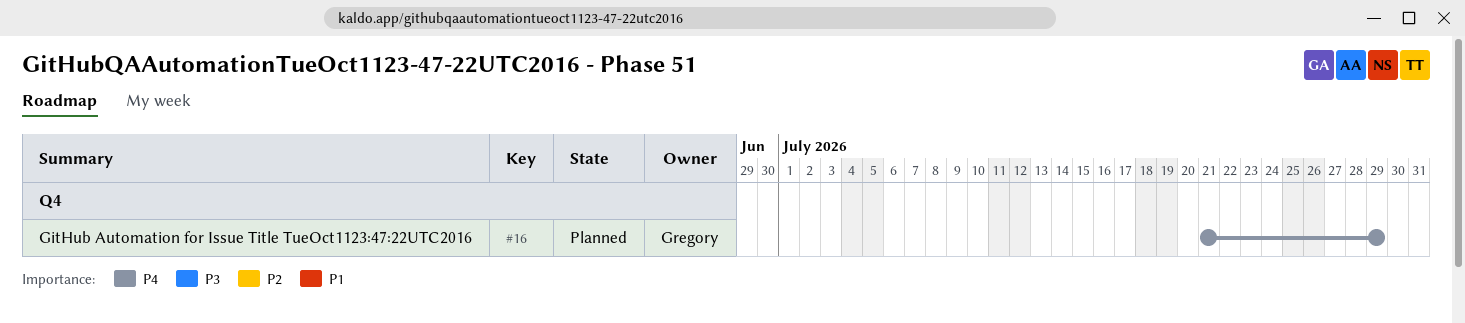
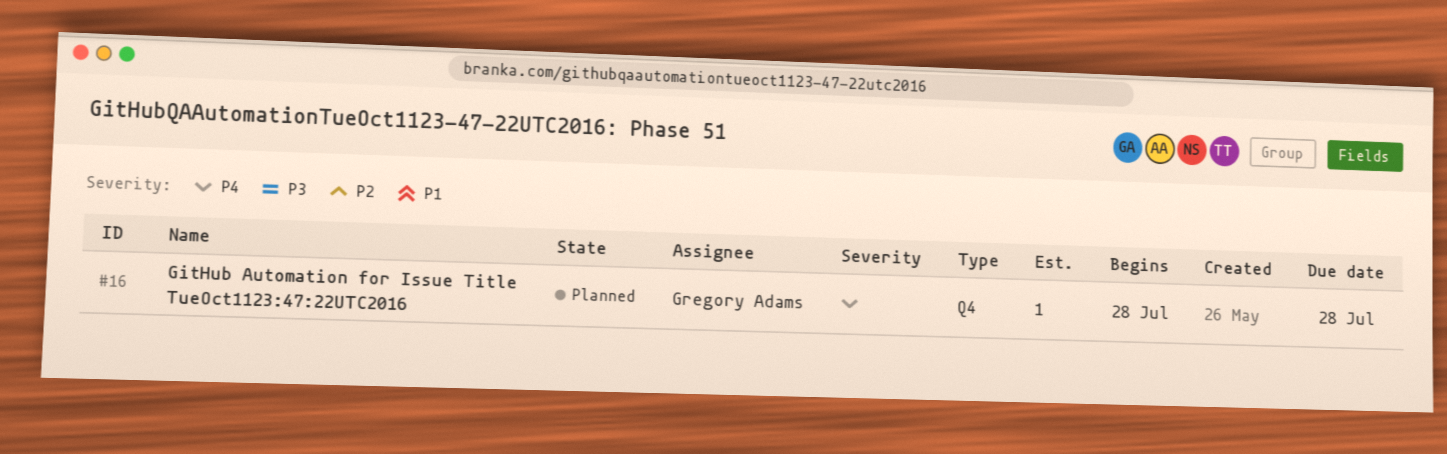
#16, start: Jul 21 -> Jul 28
#16, due: Jul 29 -> Jul 28

